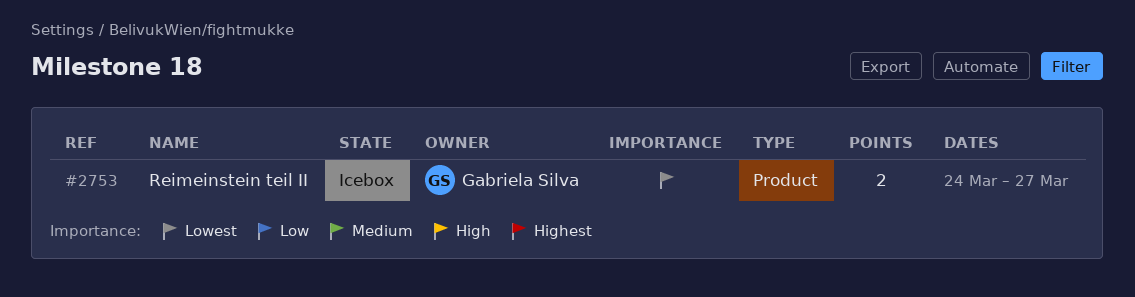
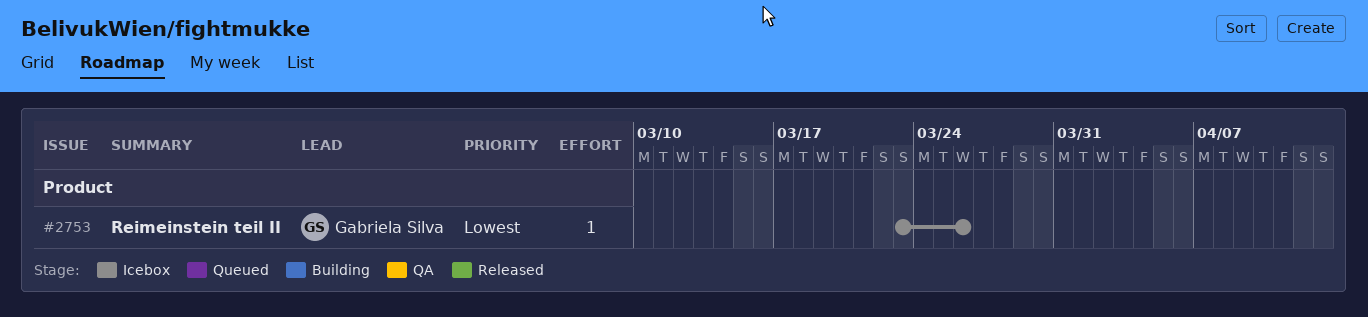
#2753, estimate: 2 -> 1
#2753, start: Mar 24 -> Mar 23
#2753, due: Mar 27 -> Mar 26

